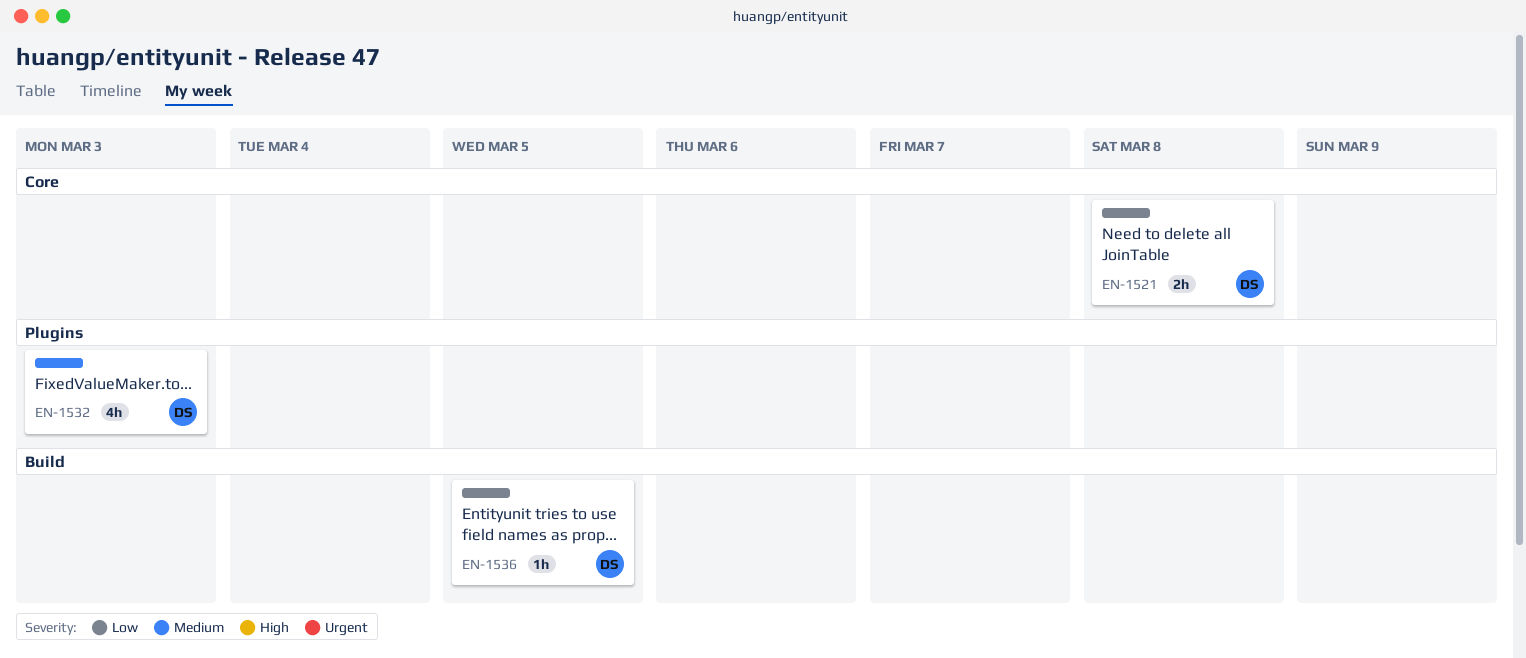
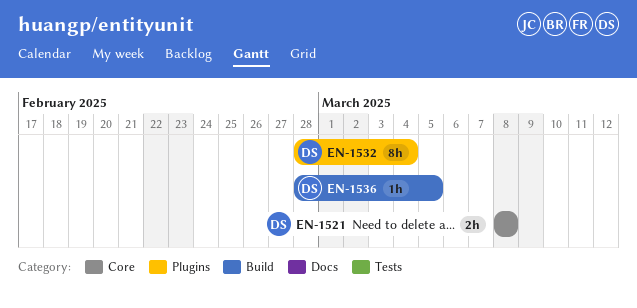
EN-1532, estimate: 4h -> 8h
EN-1532, due: Mar 3 -> Mar 4

